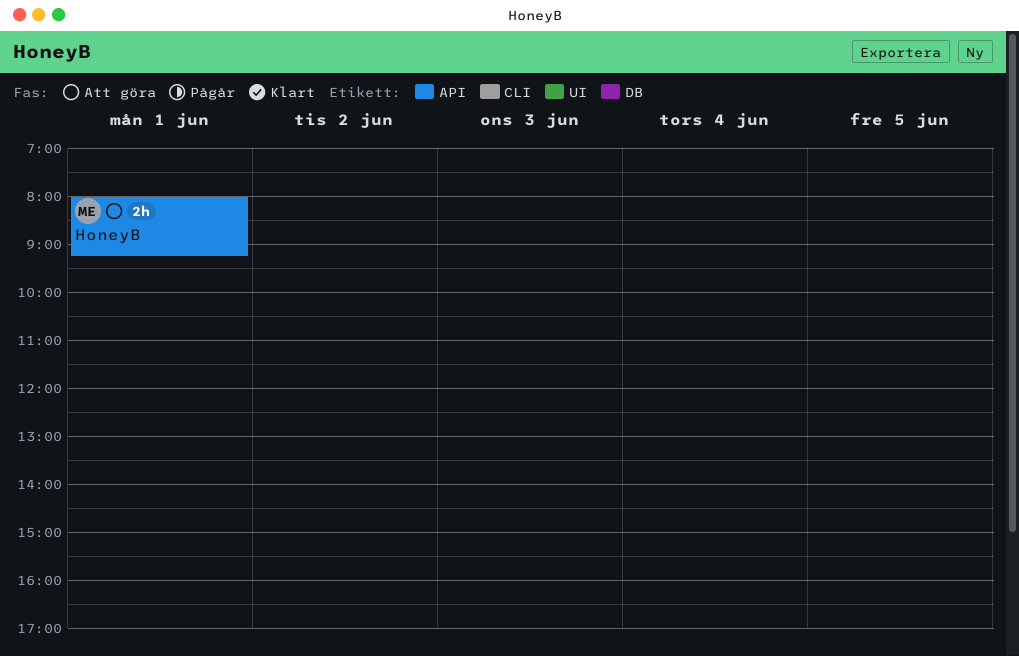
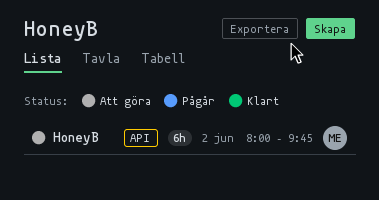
HoneyB, estimate: 2h -> 6h
HoneyB, day: Jun 1 -> Jun 2
HoneyB, ends: 09:15 -> 09:45

